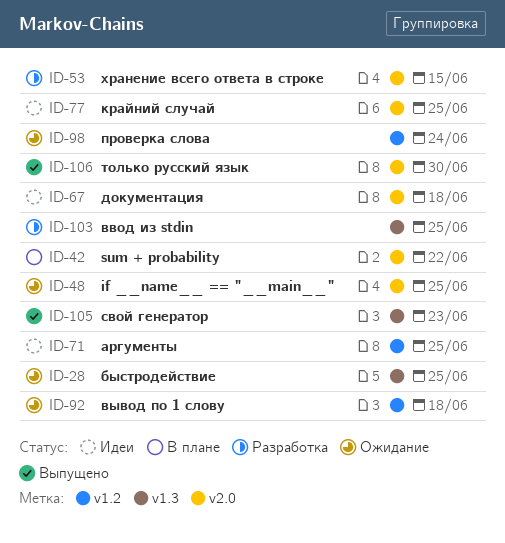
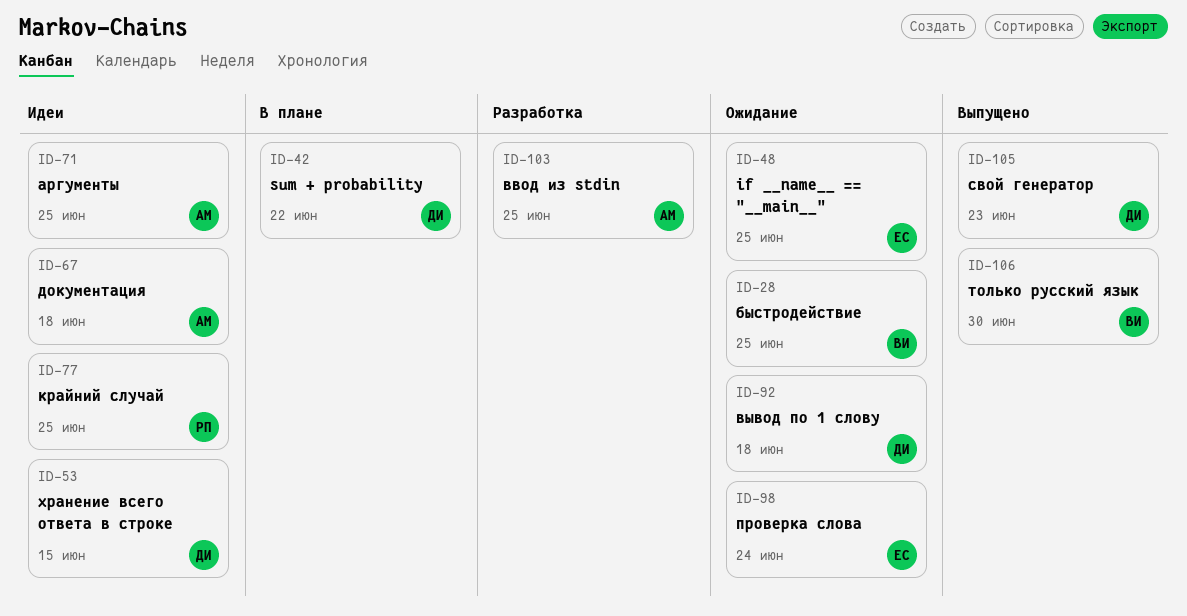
ID-53, status: Разработка -> Идеи

